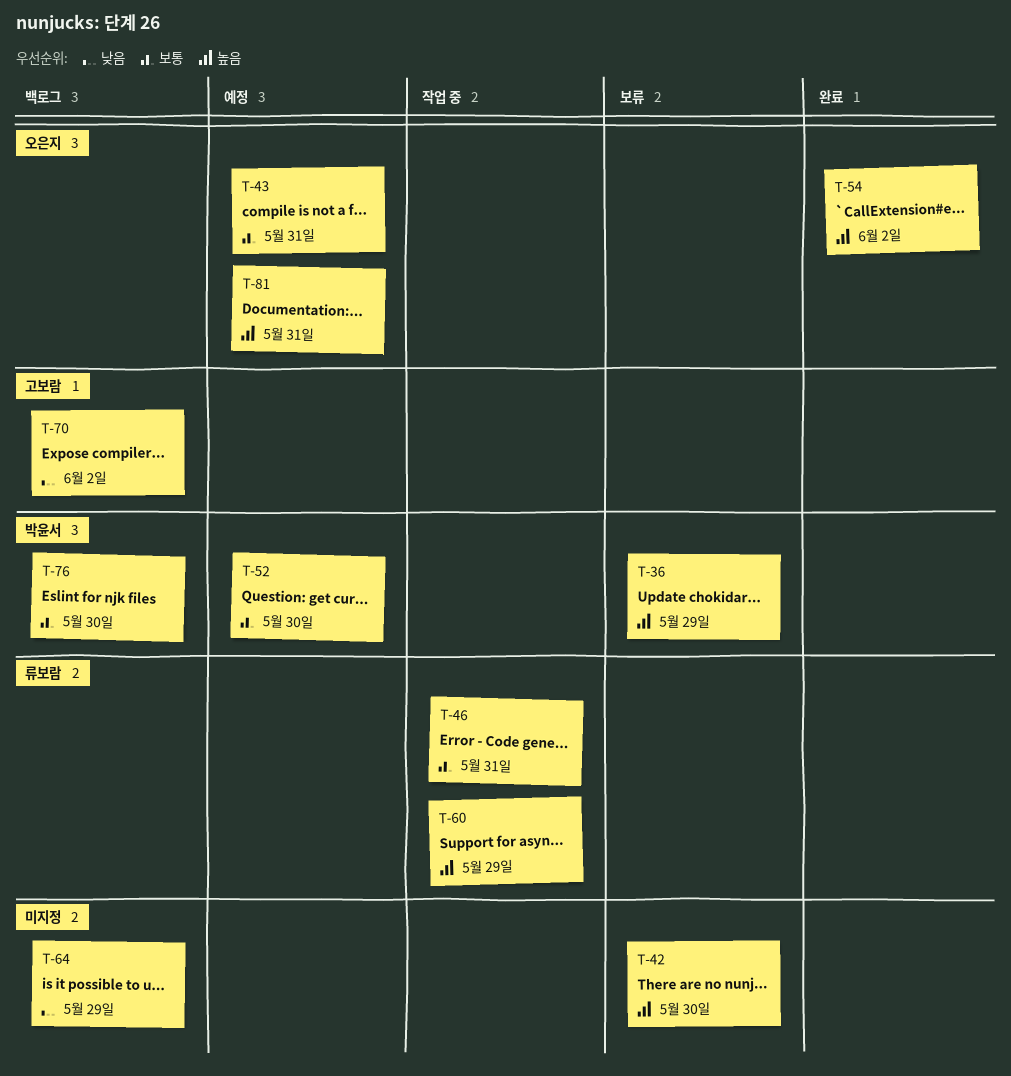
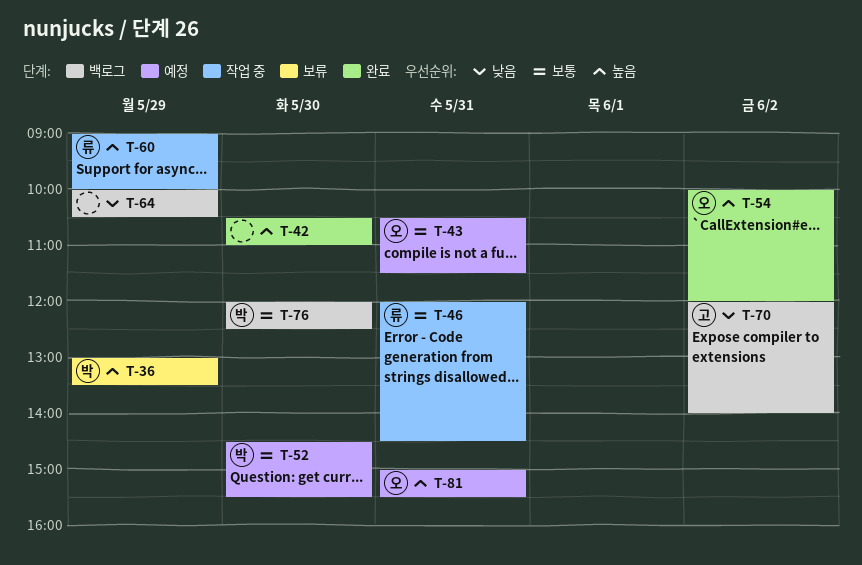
T-42, status: 보류 -> 완료

